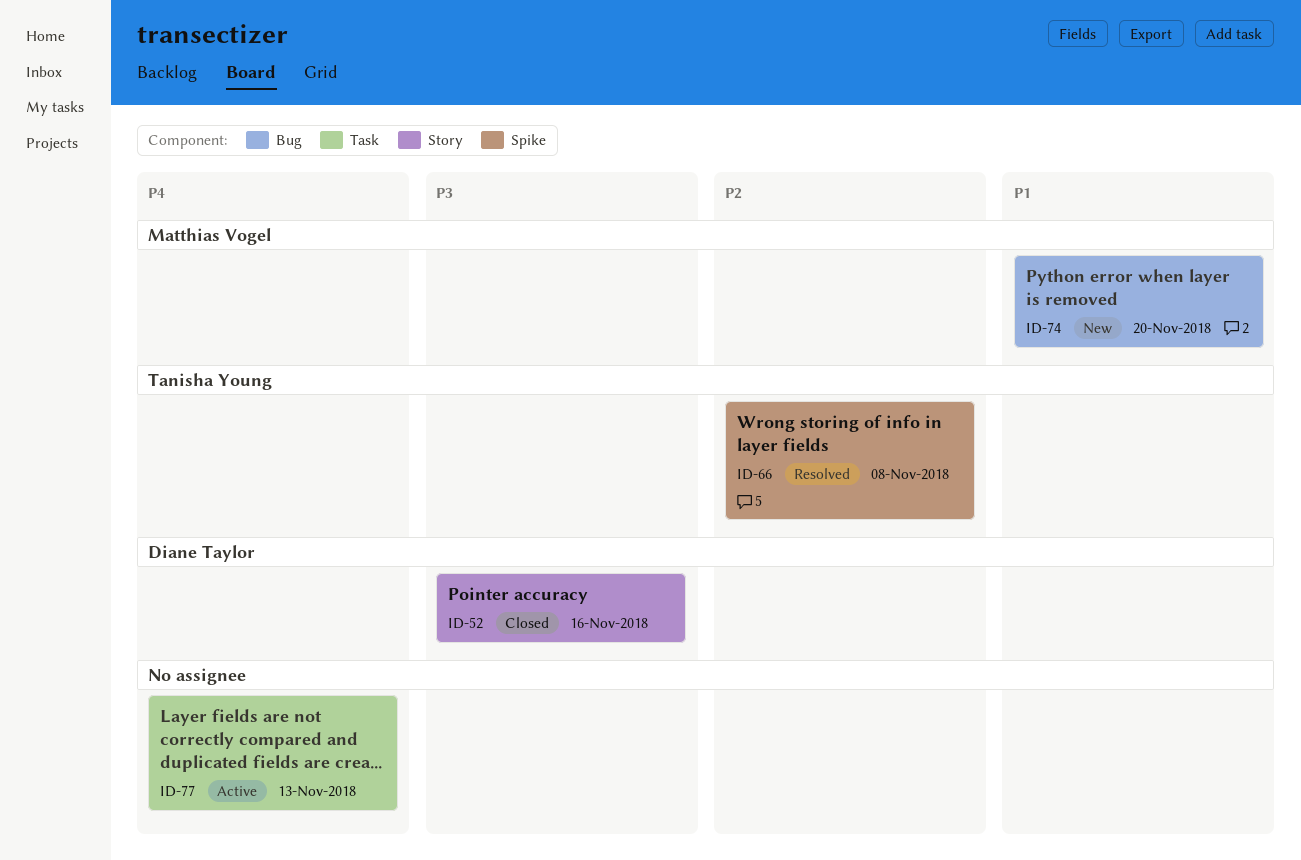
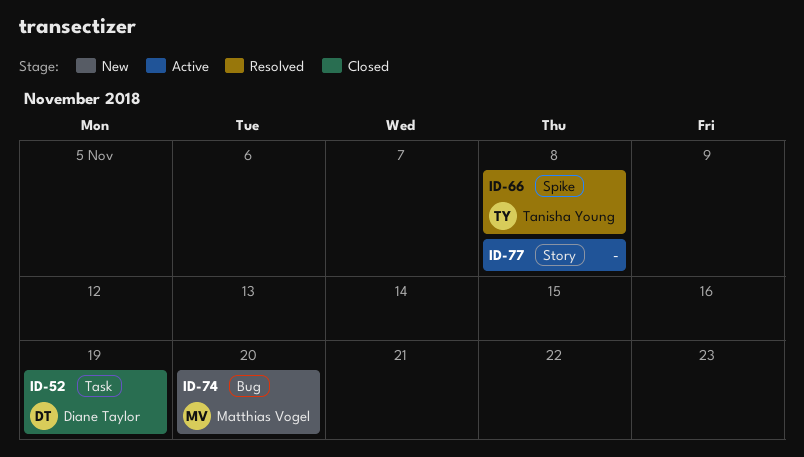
ID-52, label: Story -> Task
ID-52, due: Nov 16 -> Nov 19
ID-77, label: Task -> Story
ID-77, due: Nov 13 -> Nov 8

